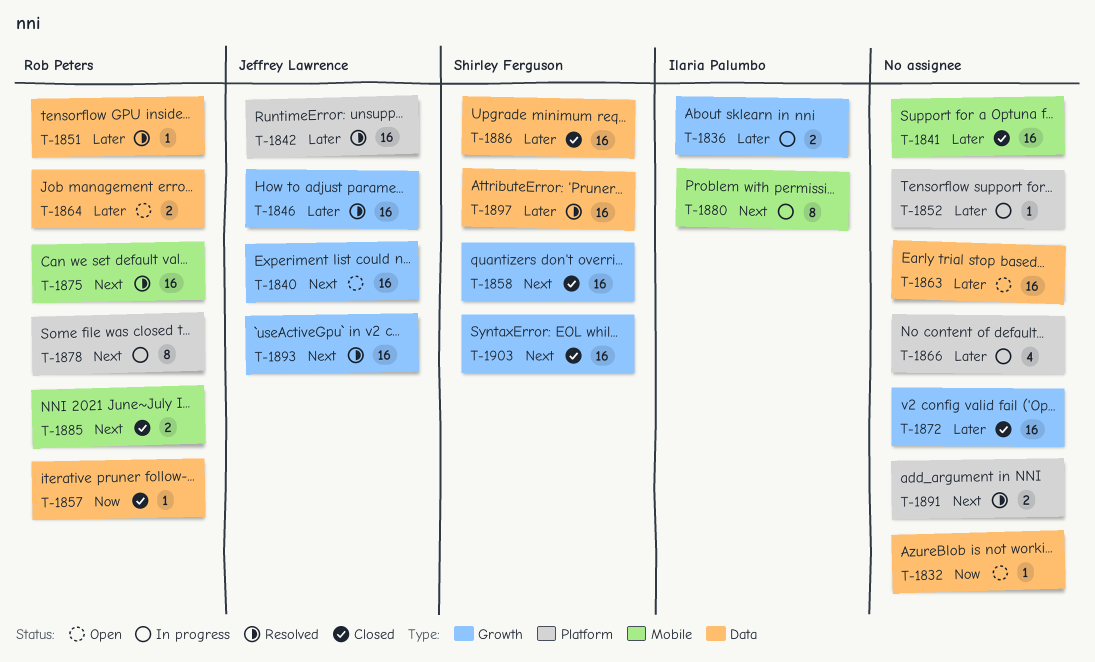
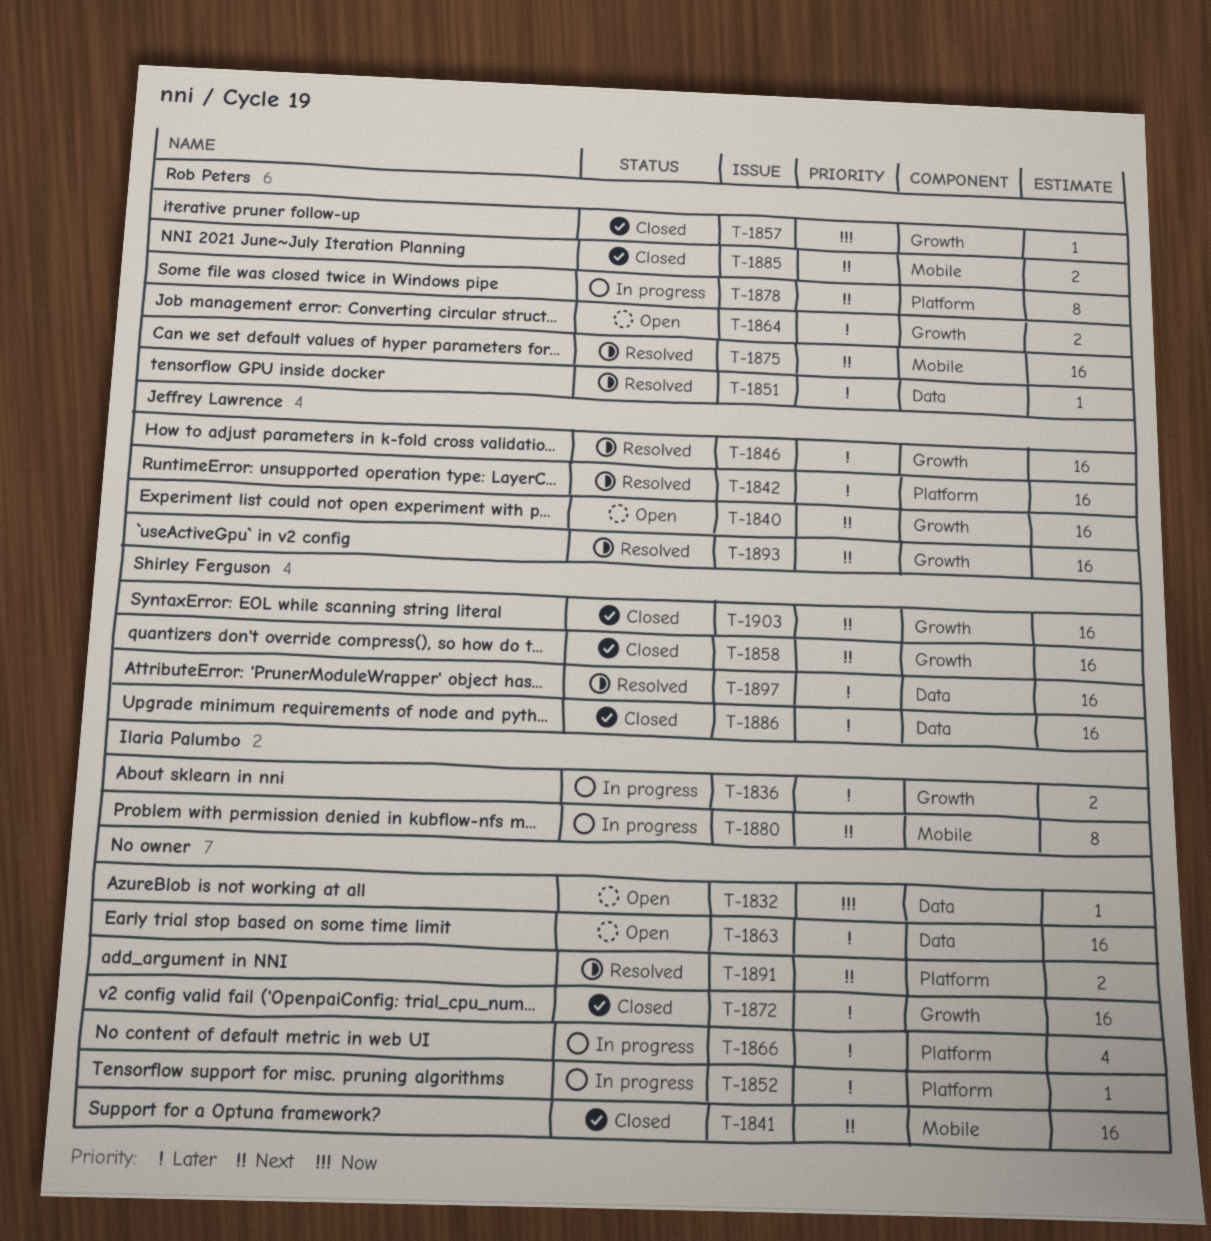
T-1841, priority: Later -> Next
T-1857, label: Data -> Growth
T-1864, label: Data -> Growth

